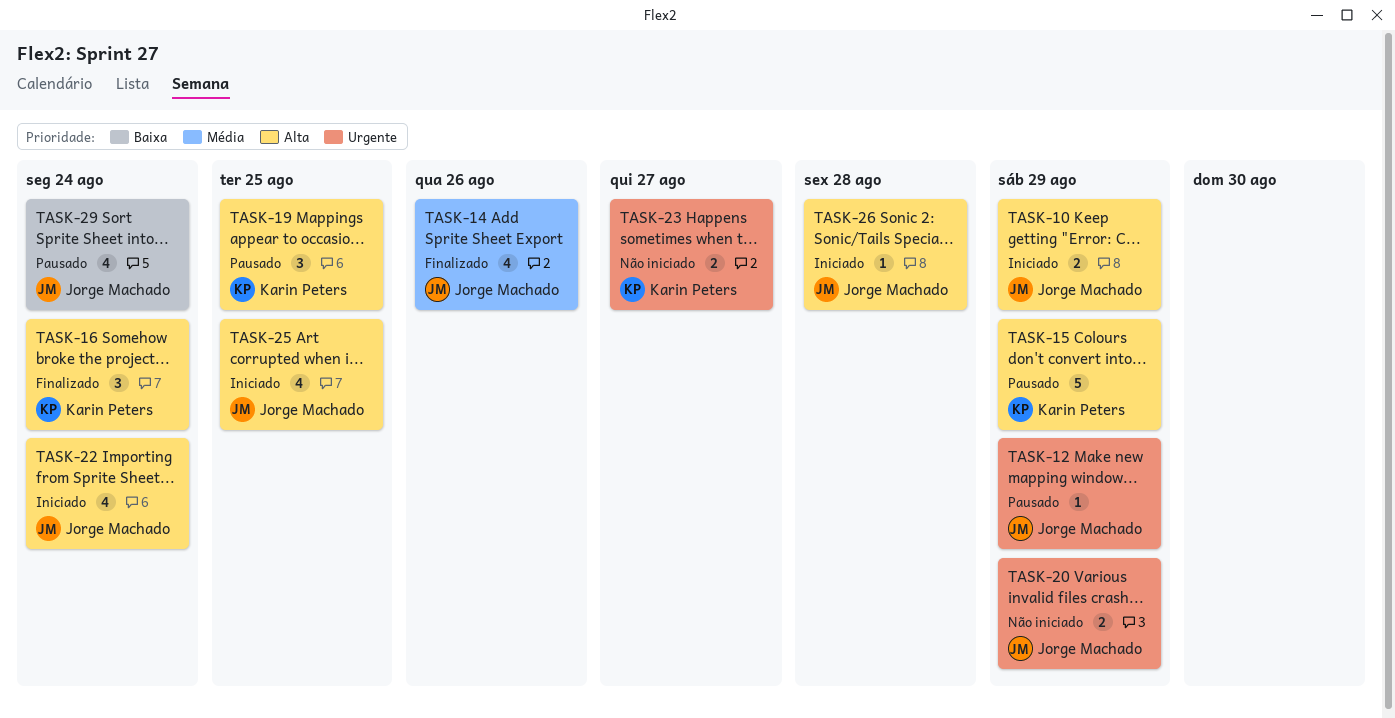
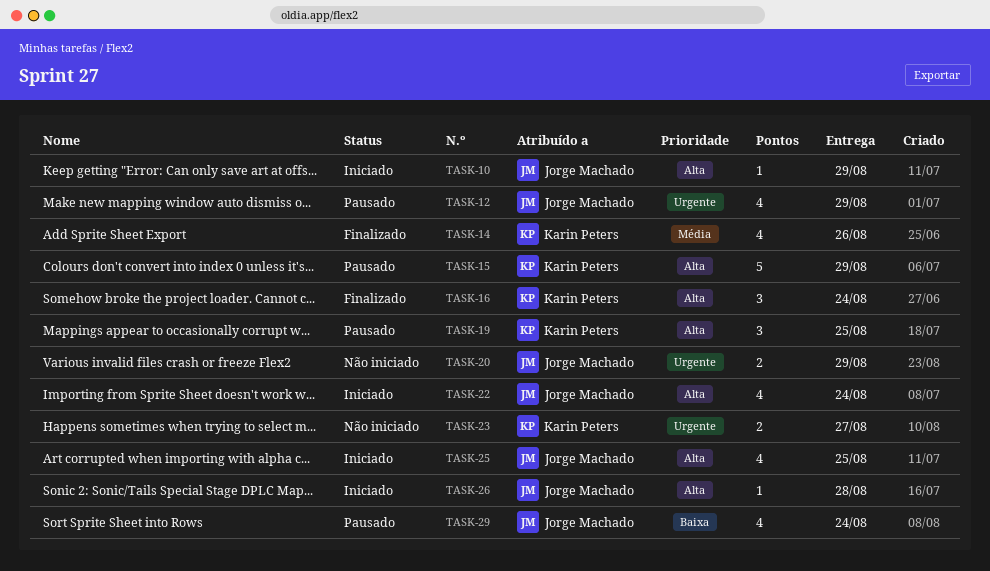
TASK-10, estimate: 2 -> 1
TASK-12, estimate: 1 -> 4
TASK-14, owner: Jorge Machado -> Karin Peters

